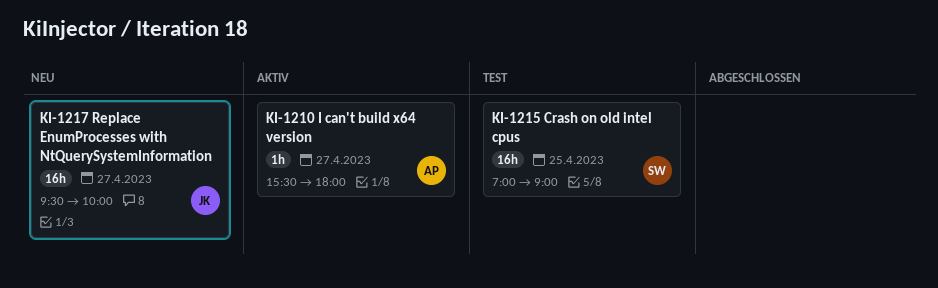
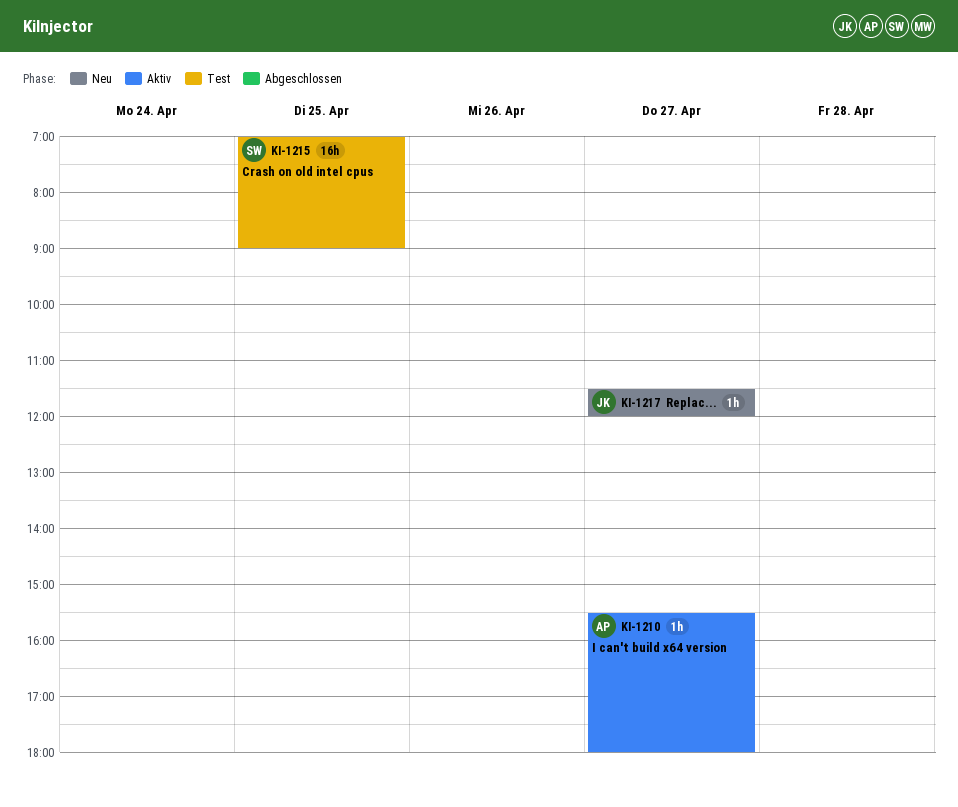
KI-1217, estimate: 16h -> 1h
KI-1217, begins: 09:30 -> 11:30
KI-1217, ends: 10:00 -> 12:00

